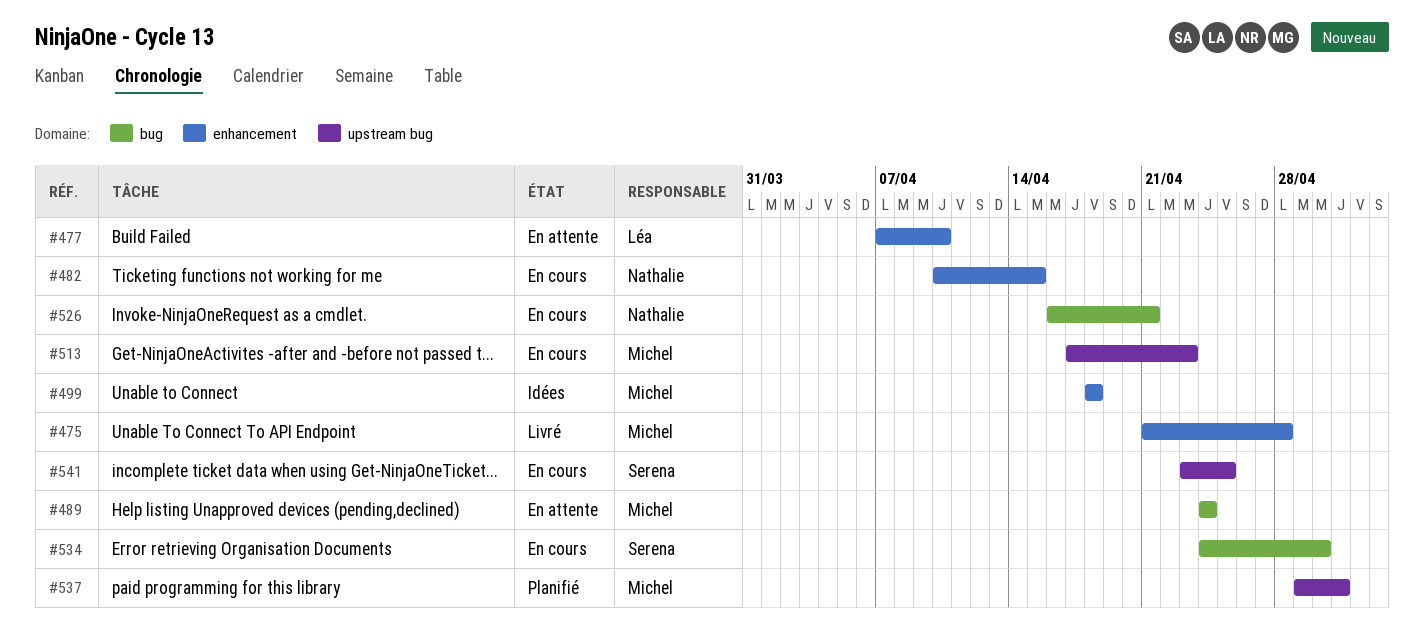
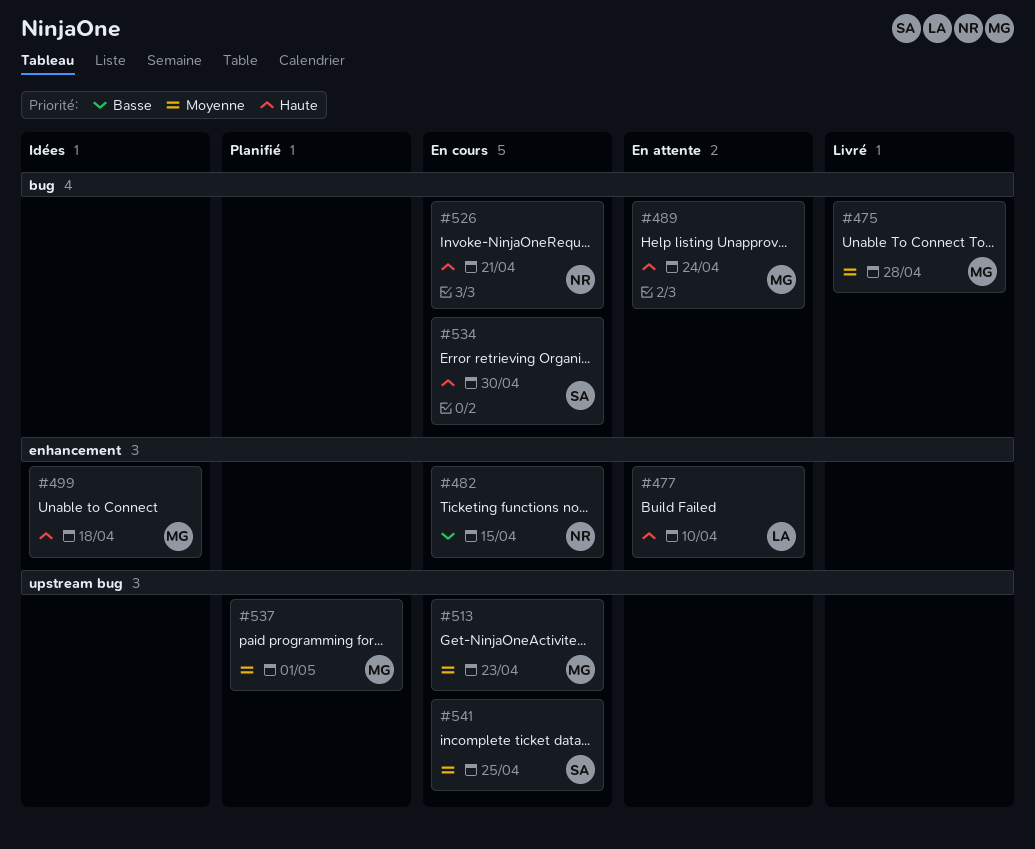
#475, label: enhancement -> bug

